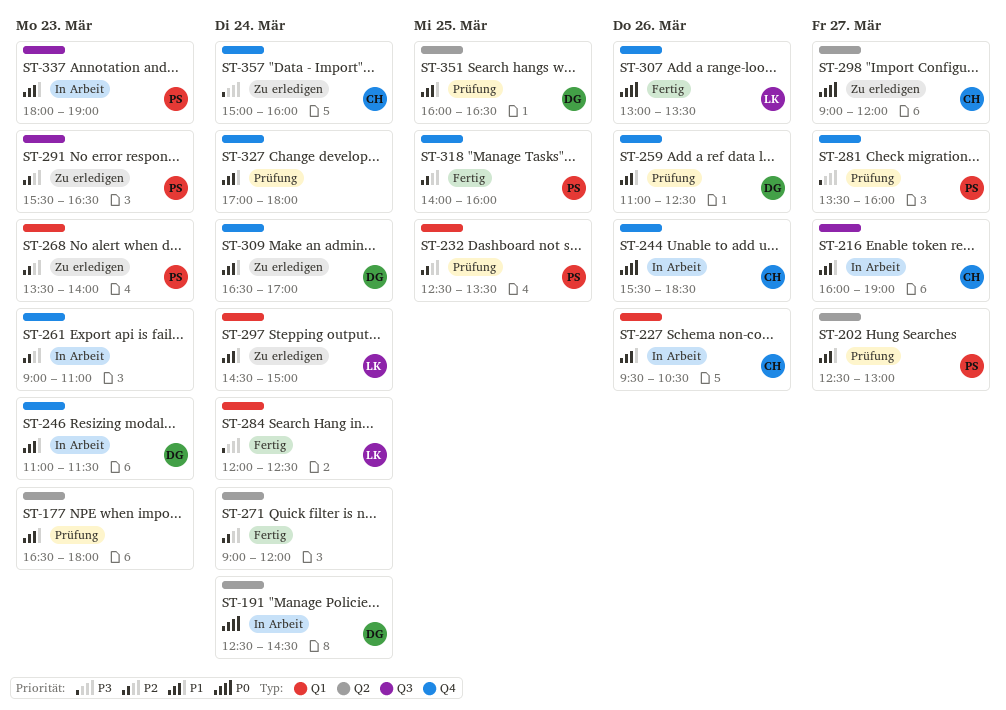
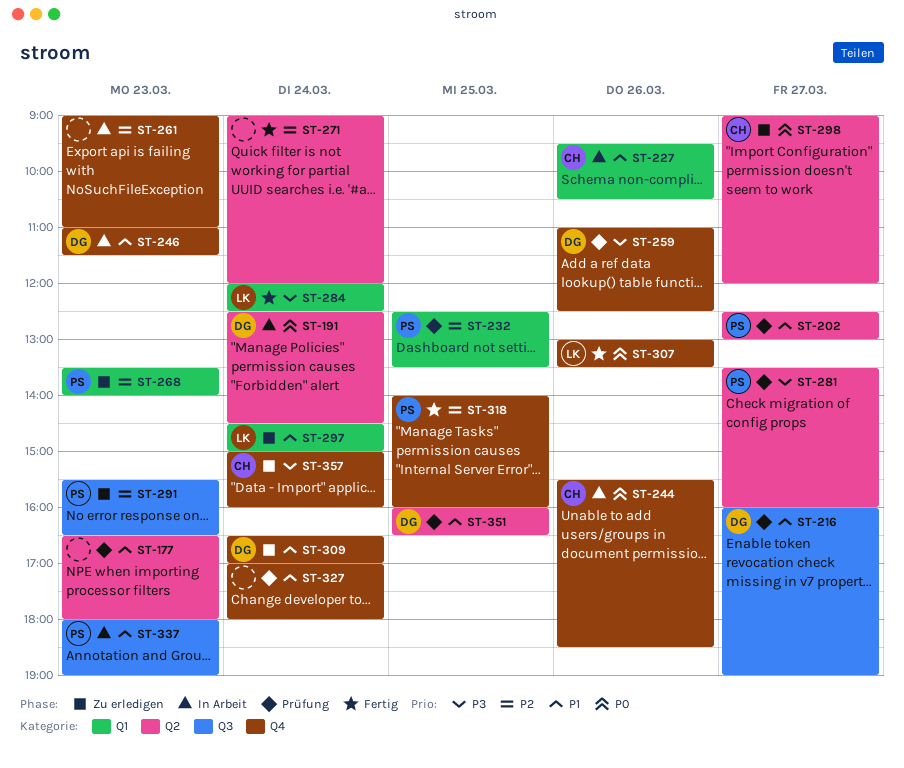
ST-216, status: In Arbeit -> Prüfung
ST-216, owner: CH -> DG
ST-259, priority: P1 -> P3
ST-281, label: Q4 -> Q2

